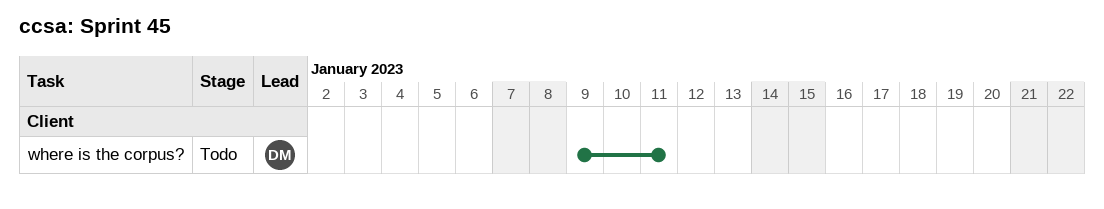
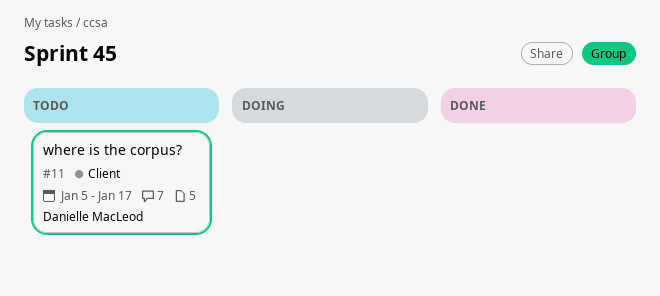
where is the corpus?, start: Jan 9 -> Jan 5
where is the corpus?, due: Jan 11 -> Jan 17

